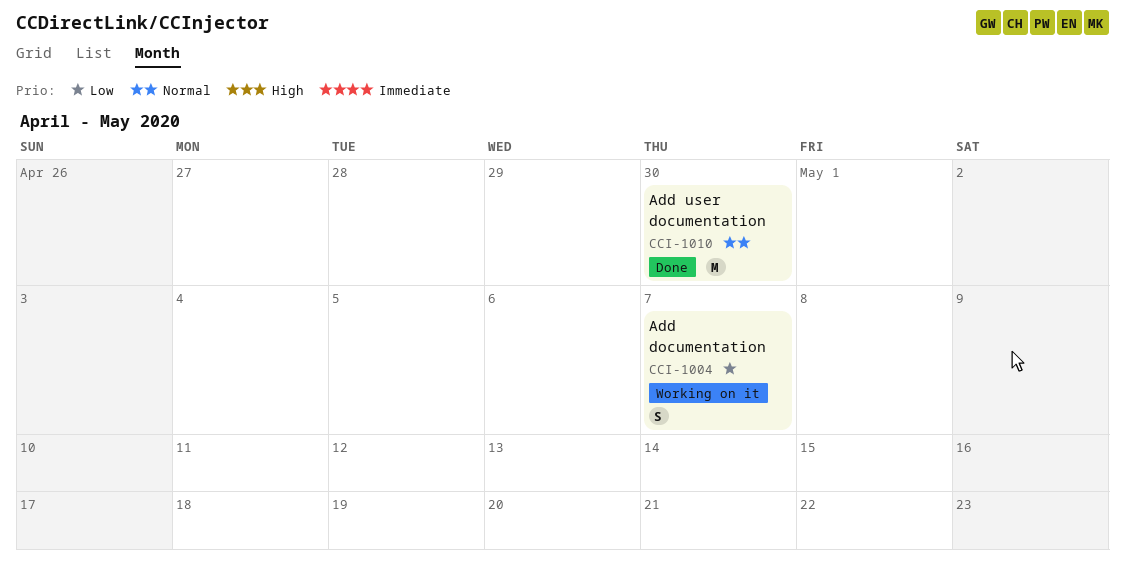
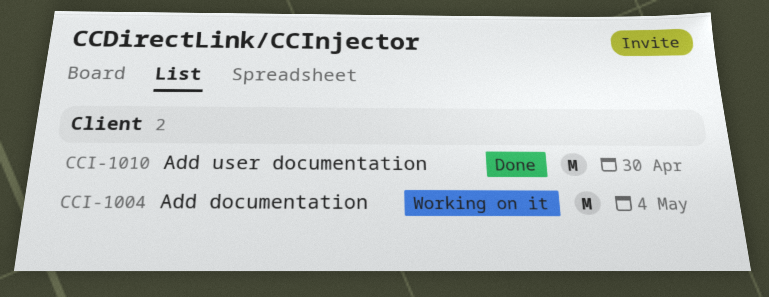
CCI-1004, estimate: S -> M
CCI-1004, due: May 7 -> May 4

